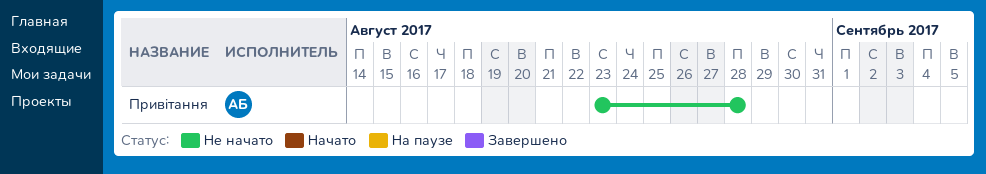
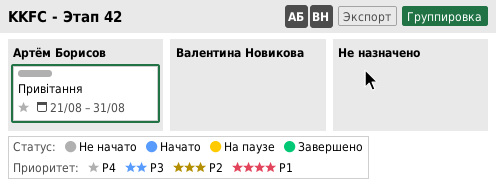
Привітання, start: Aug 23 -> Aug 21
Привітання, due: Aug 28 -> Aug 31

